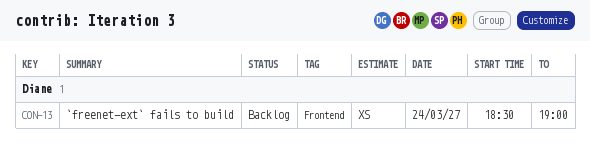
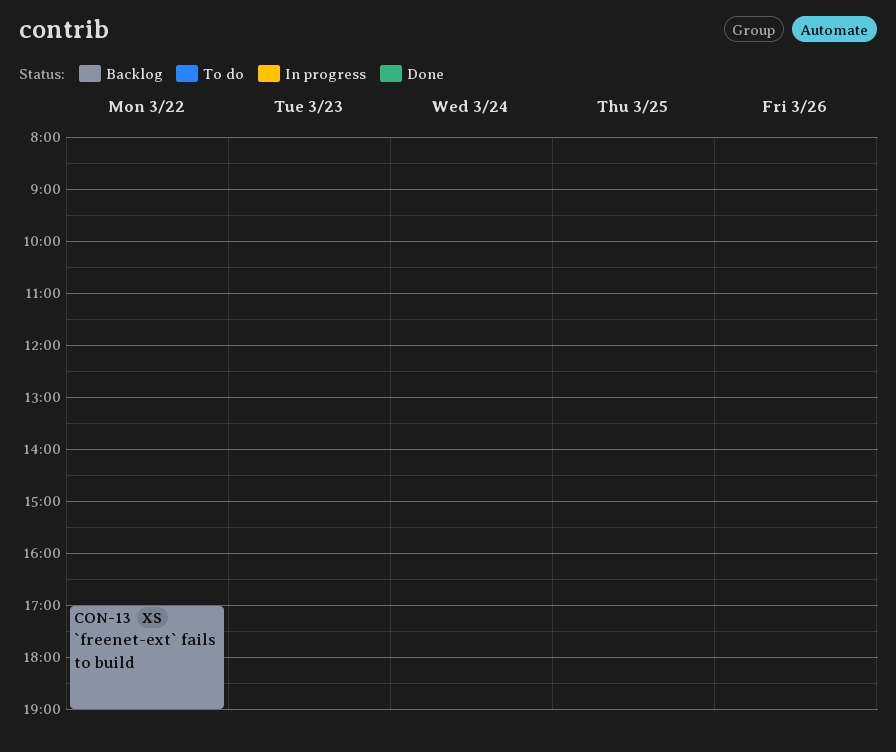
CON-13, day: Mar 24 -> Mar 22
CON-13, begins: 18:30 -> 17:00

